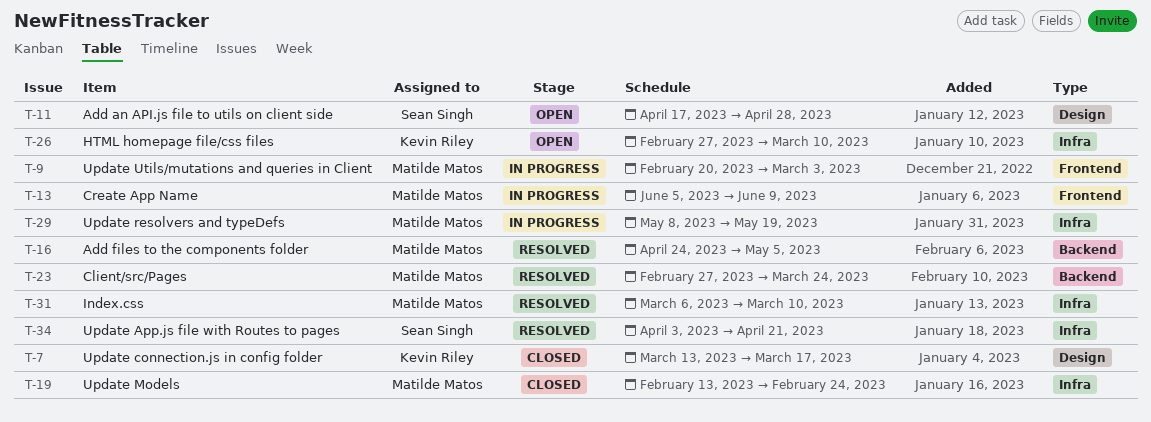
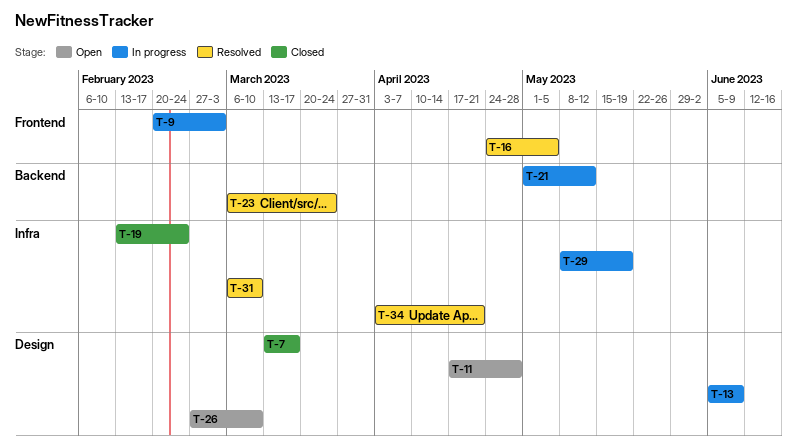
T-13, label: Frontend -> Design
T-16, label: Backend -> Frontend
T-21: none -> present
T-23, start: Feb 27 -> Mar 6
T-26, label: Infra -> Design

